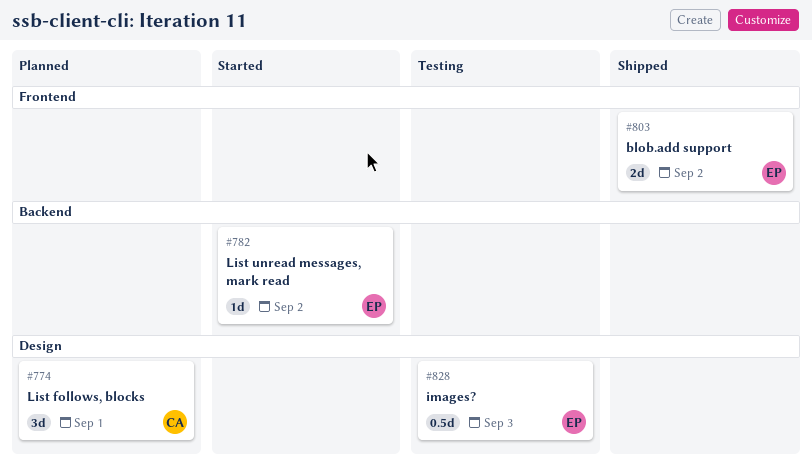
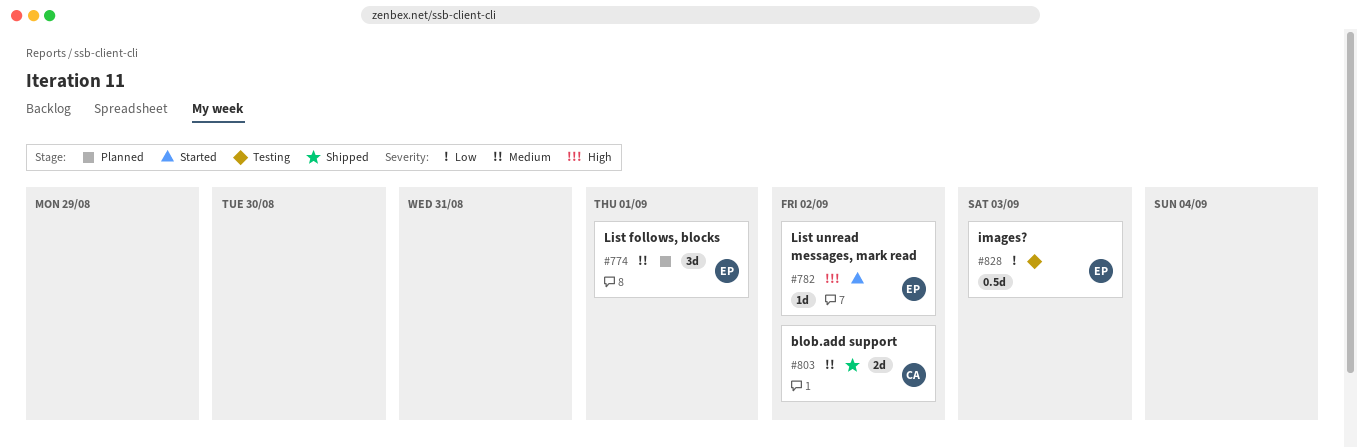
#774, owner: CA -> EP
#803, owner: EP -> CA

